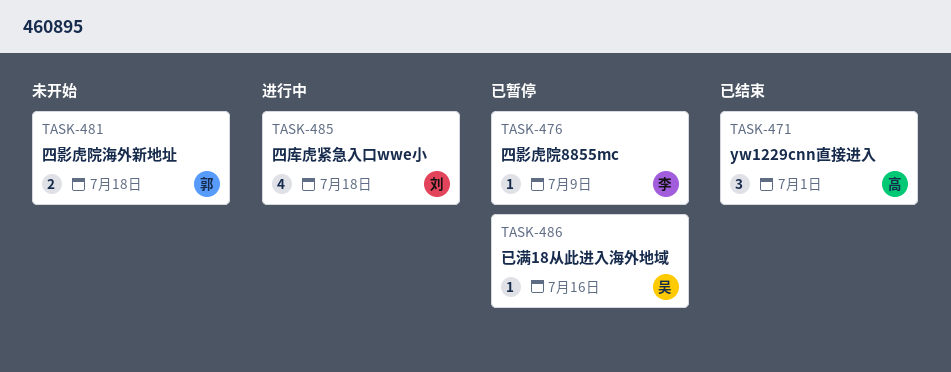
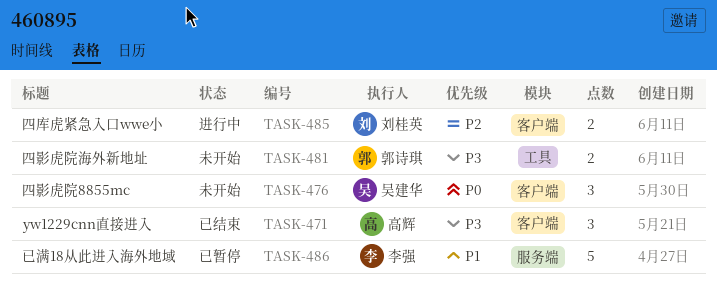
TASK-476, status: 已暂停 -> 未开始
TASK-476, owner: 李强 -> 吴建华
TASK-476, estimate: 1 -> 3
TASK-485, estimate: 4 -> 2
TASK-486, owner: 吴建华 -> 李强
TASK-486, estimate: 1 -> 5

